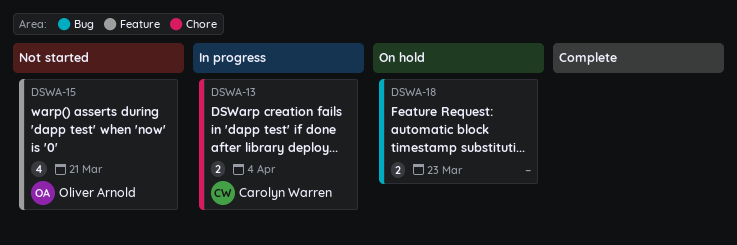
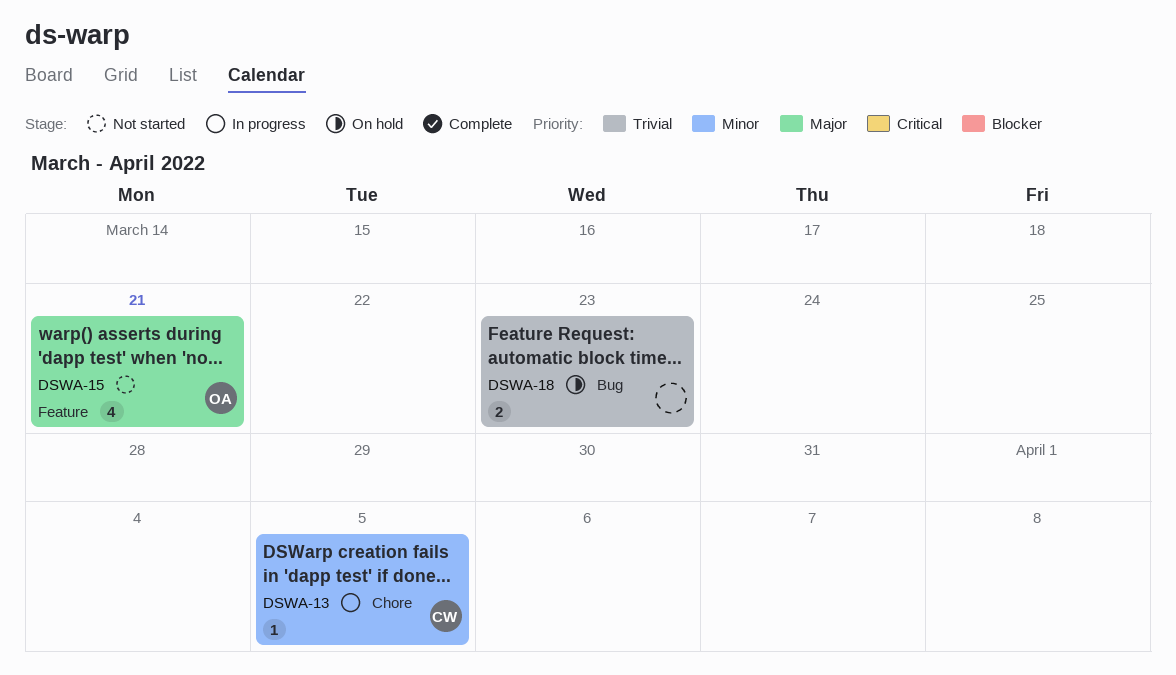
DSWA-13, estimate: 2 -> 1
DSWA-13, due: Apr 4 -> Apr 5

